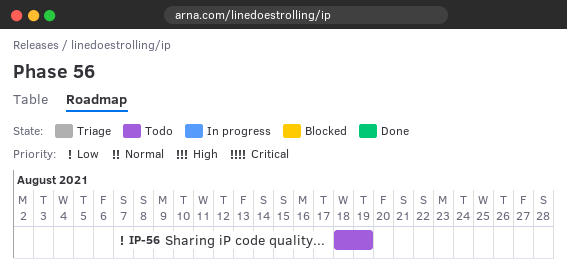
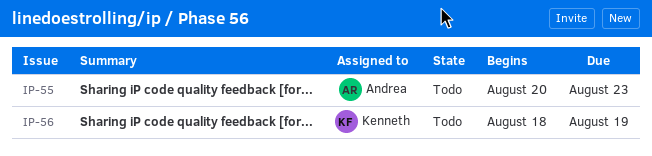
IP-55: none -> present

